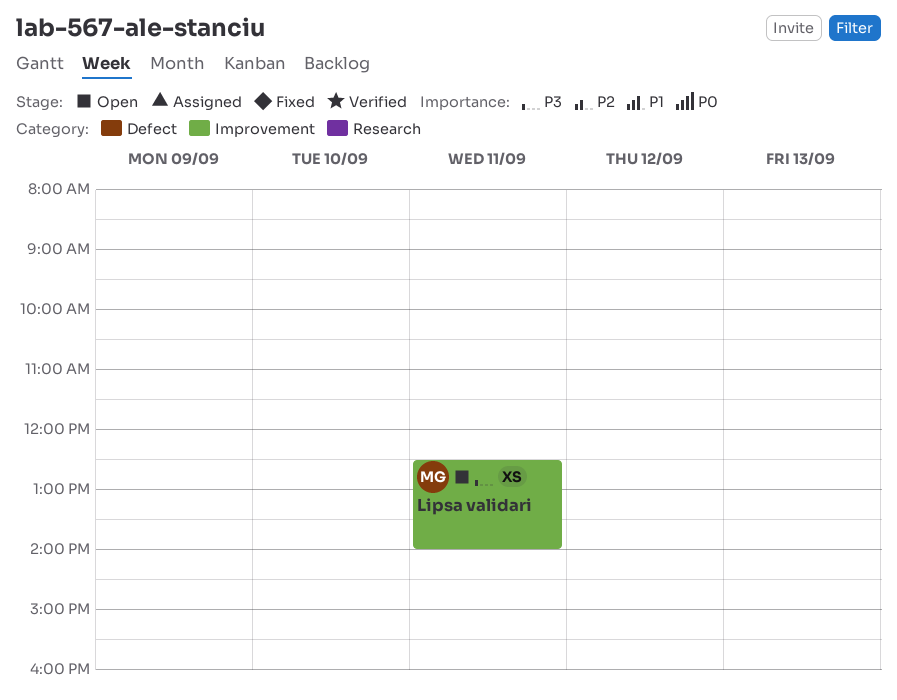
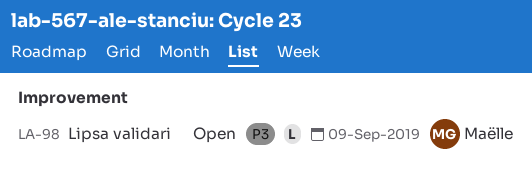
Lipsa validari, estimate: XS -> L
Lipsa validari, day: Sep 11 -> Sep 9

